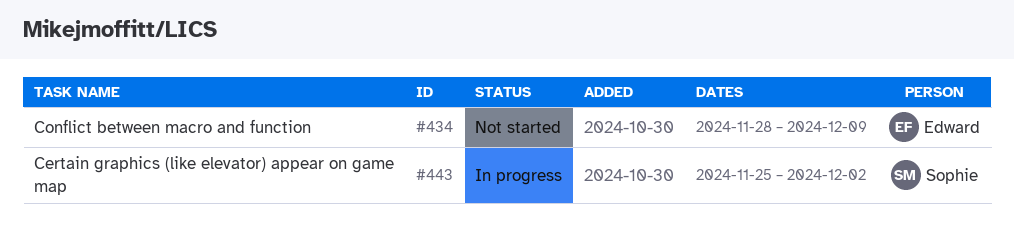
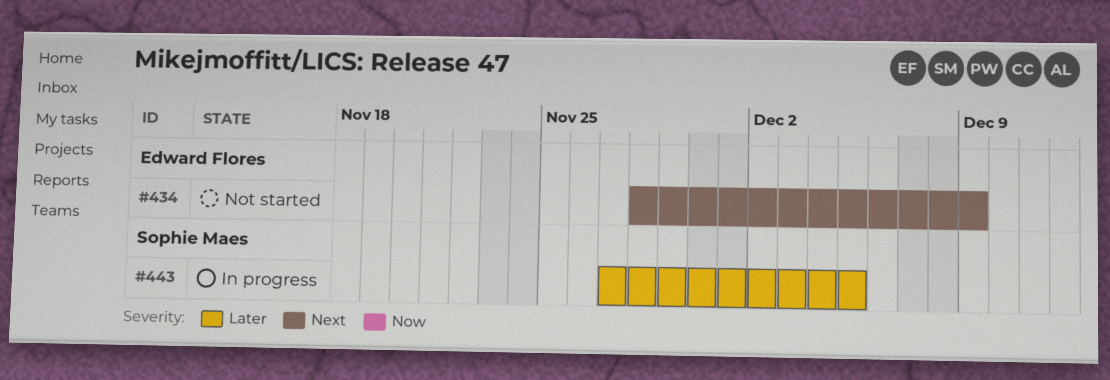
#443, start: Nov 25 -> Nov 27
#443, due: Dec 2 -> Dec 5

